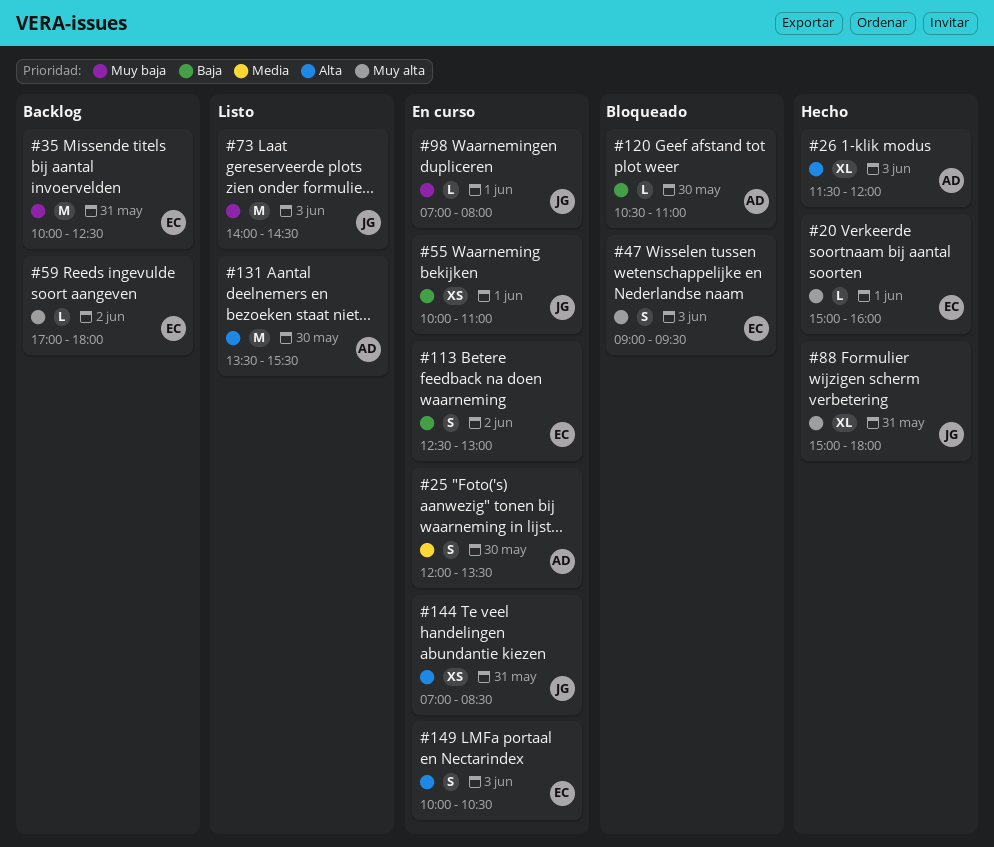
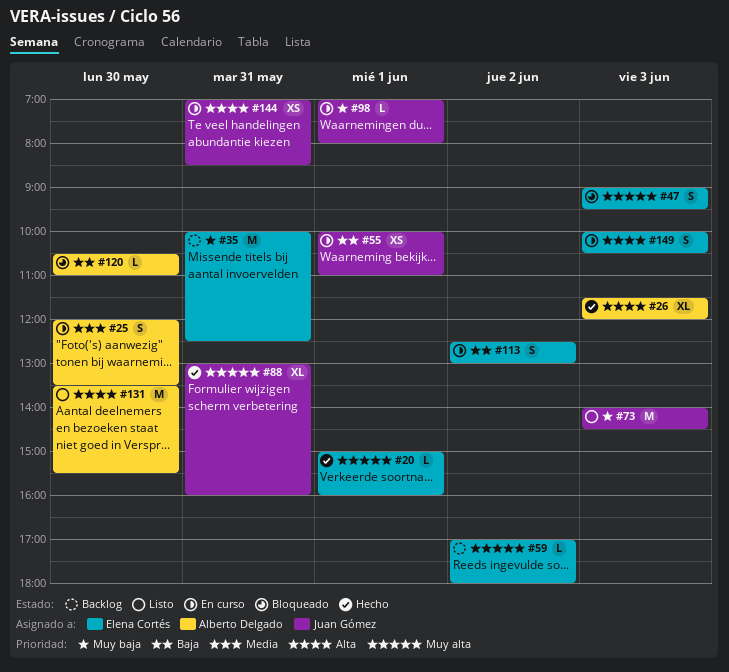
#88, begins: 15:00 -> 13:00
#88, ends: 18:00 -> 16:00

